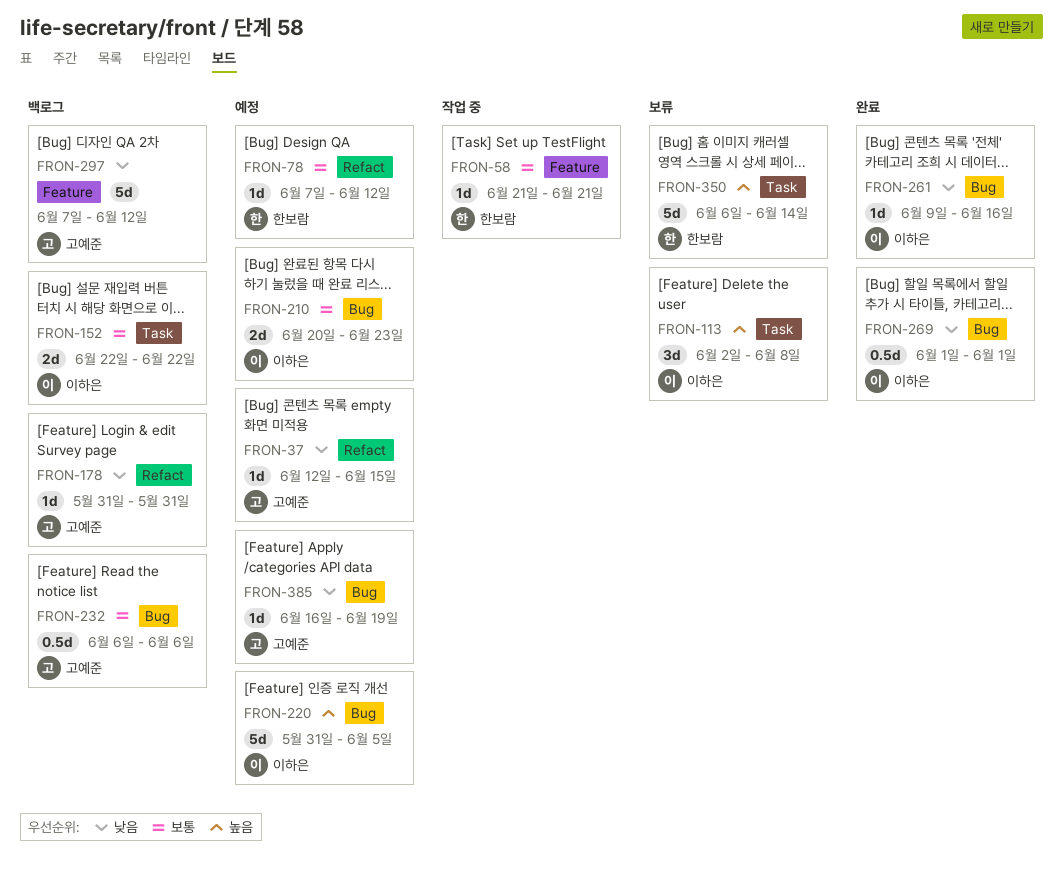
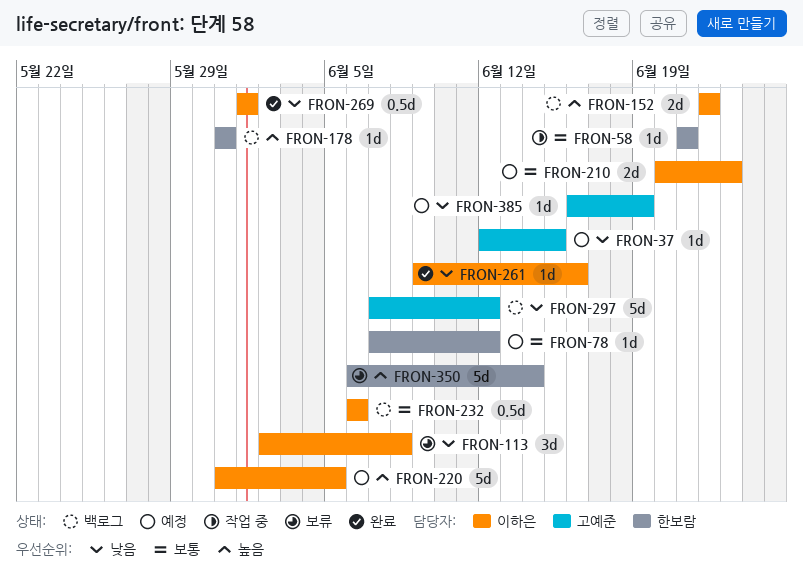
FRON-113, priority: 높음 -> 낮음
FRON-152, priority: 보통 -> 높음
FRON-178, owner: 고예준 -> 한보람
FRON-178, priority: 낮음 -> 높음
FRON-232, owner: 고예준 -> 이하은

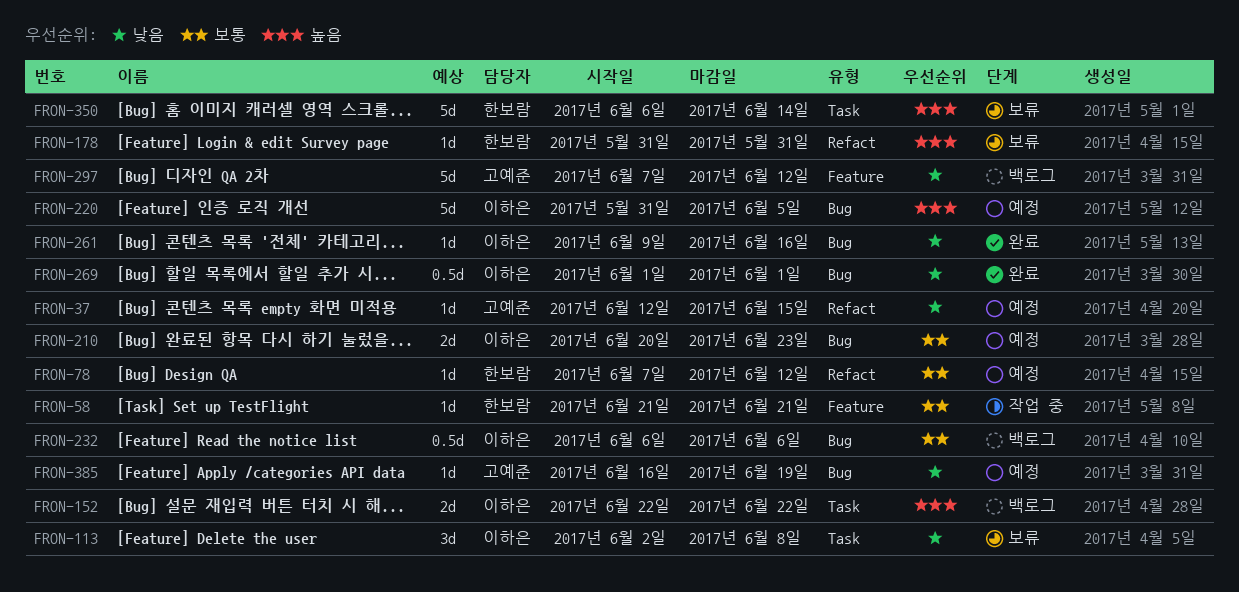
FRON-178, status: 백로그 -> 보류

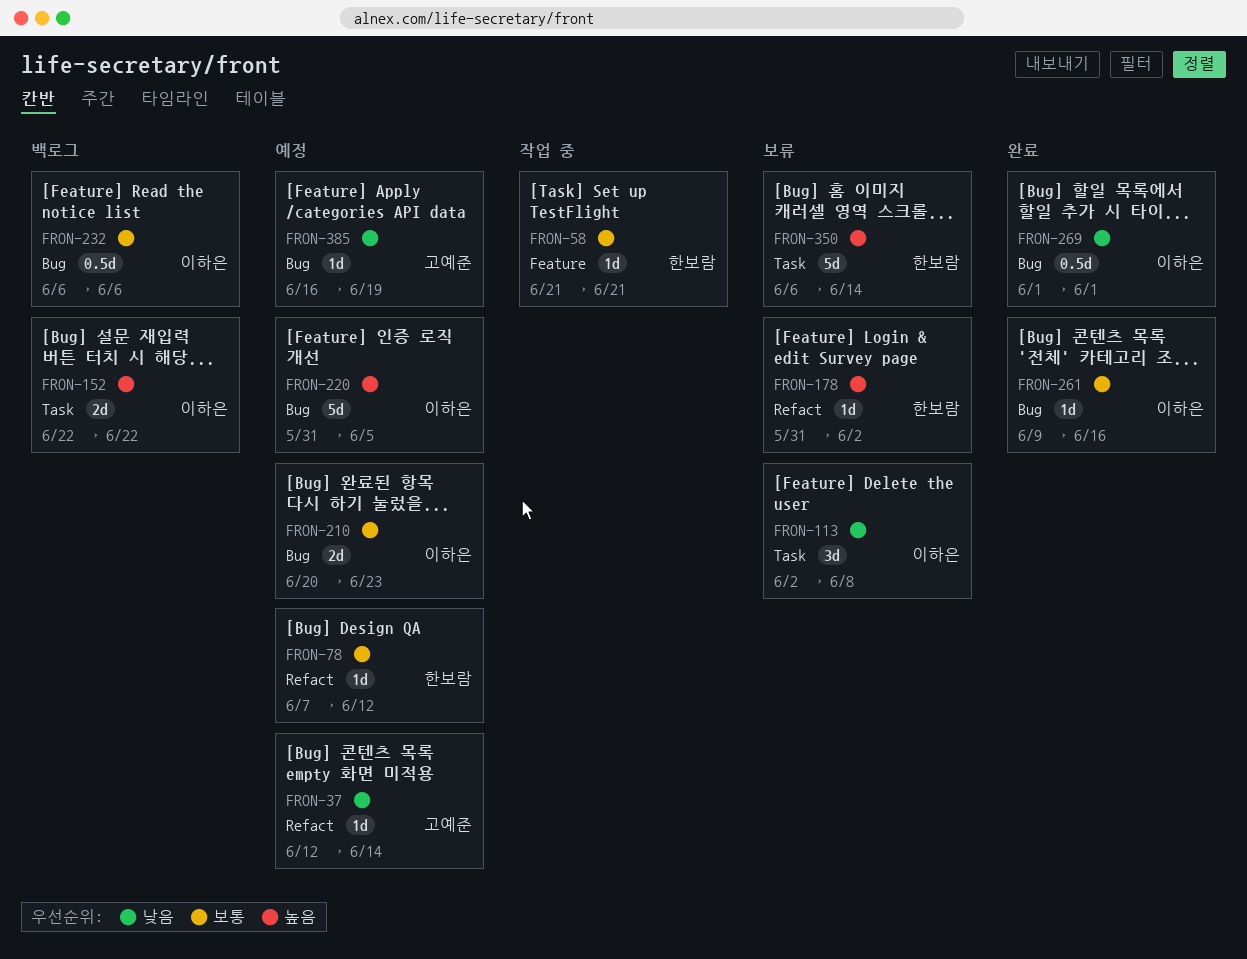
FRON-37, due: Jun 15 -> Jun 14
FRON-178, due: May 31 -> Jun 2
FRON-261, priority: 낮음 -> 보통
FRON-297: present -> none

